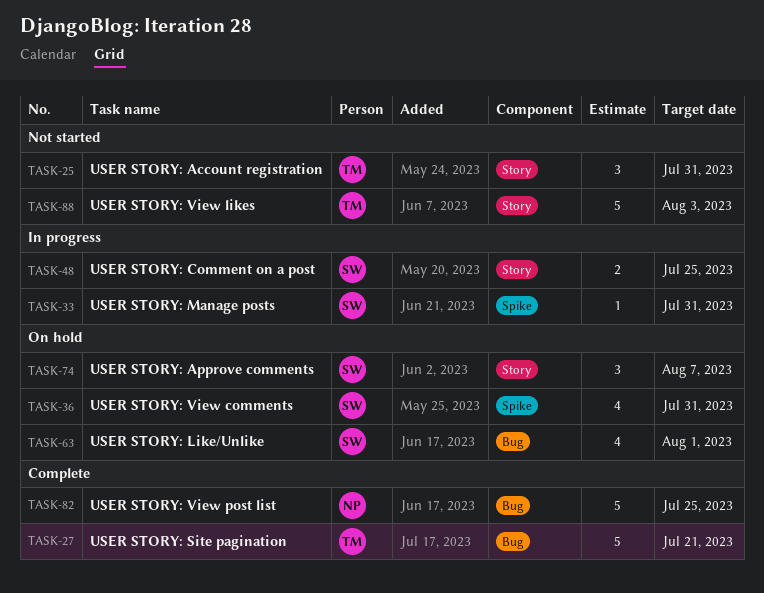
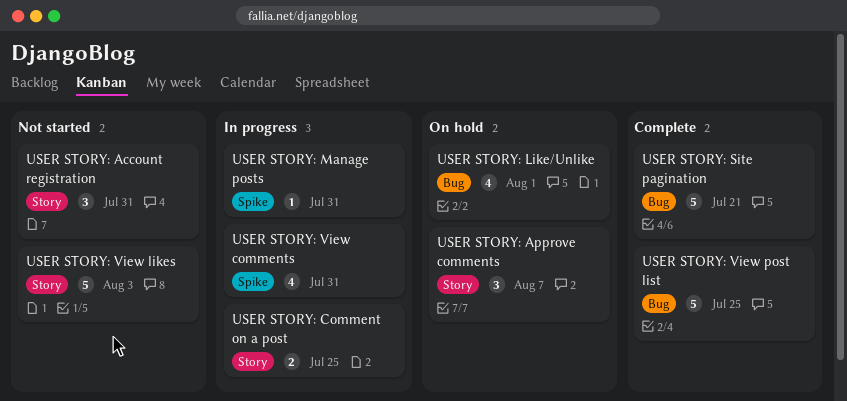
USER STORY: View comments, status: On hold -> In progress

